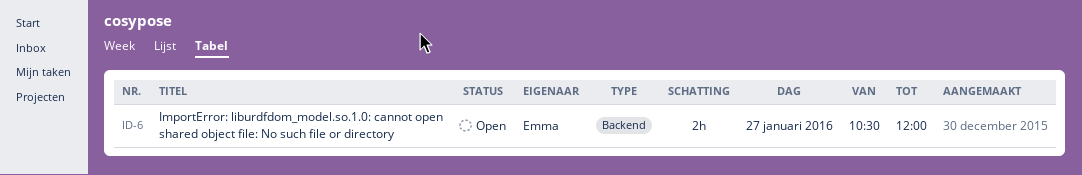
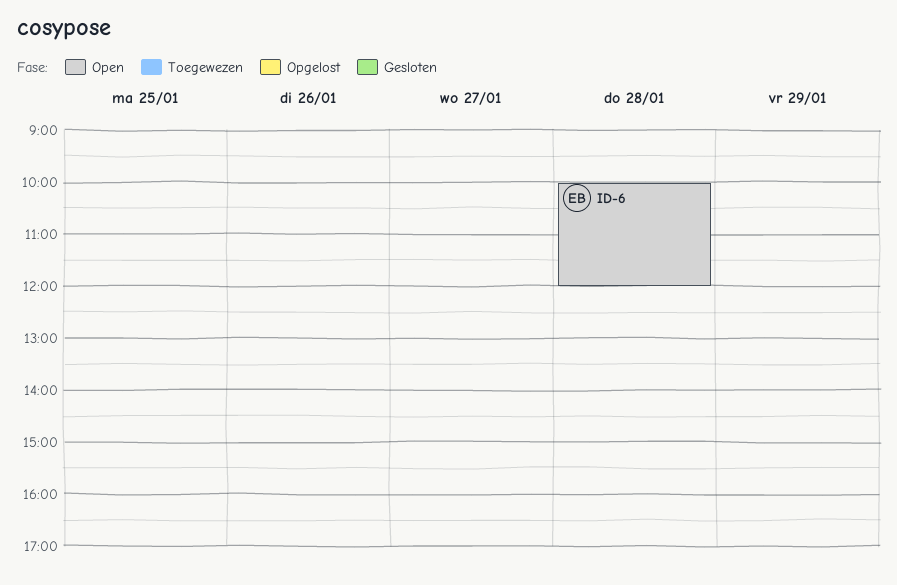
ID-6, day: Jan 27 -> Jan 28
ID-6, begins: 10:30 -> 10:00

